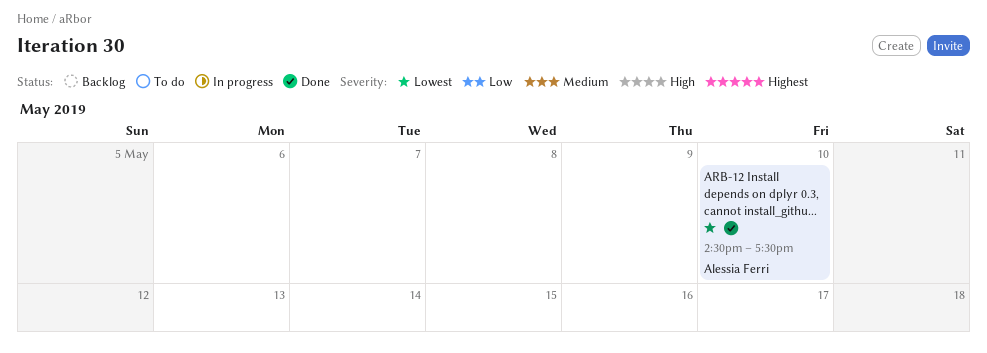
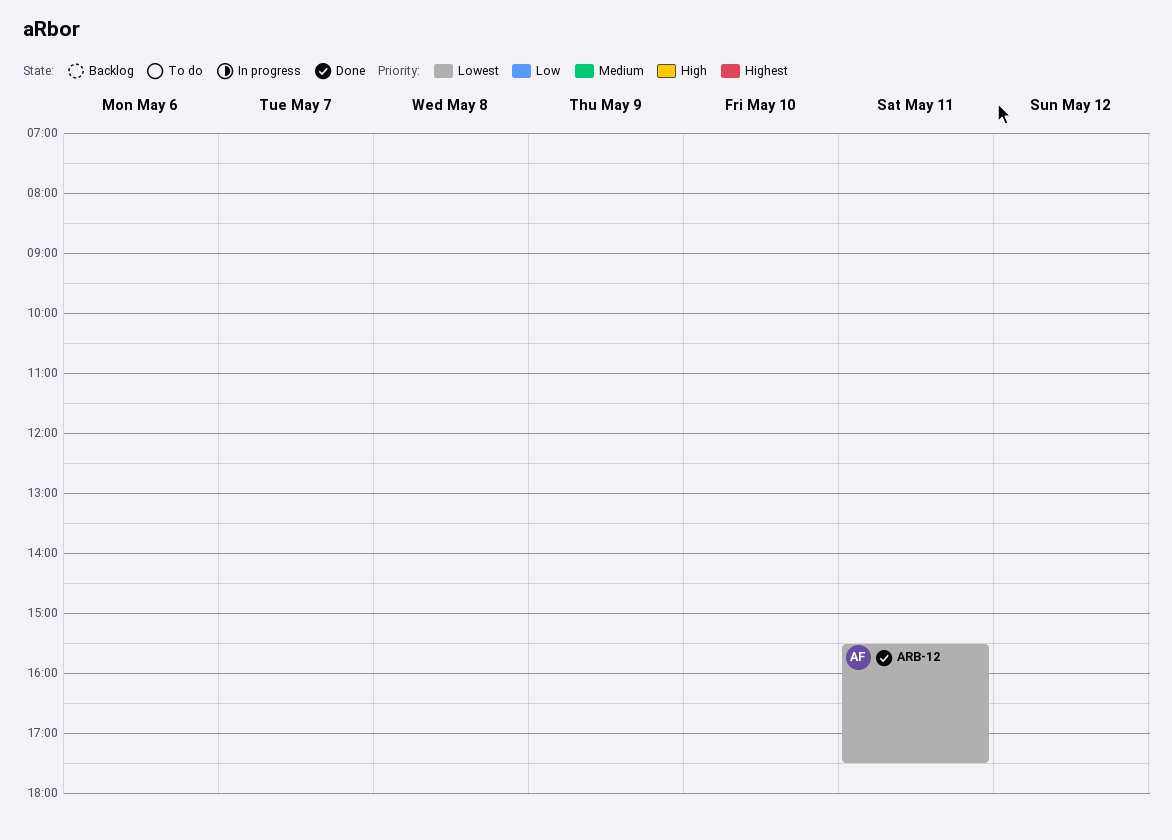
ARB-12, day: May 10 -> May 11
ARB-12, begins: 14:30 -> 15:30

